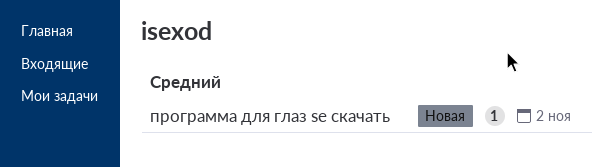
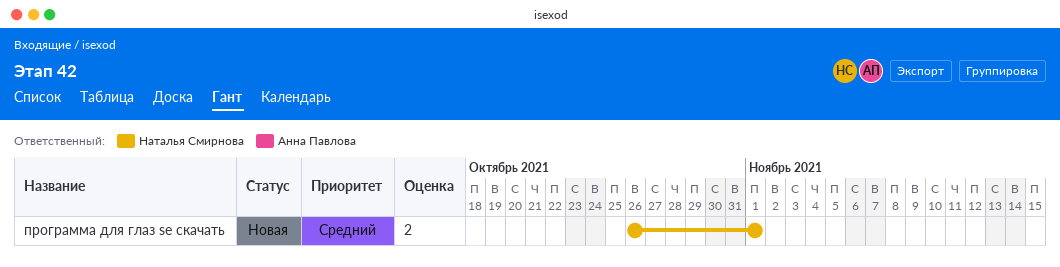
программа для глаз se скачать, estimate: 1 -> 2
программа для глаз se скачать, due: Nov 2 -> Nov 1

